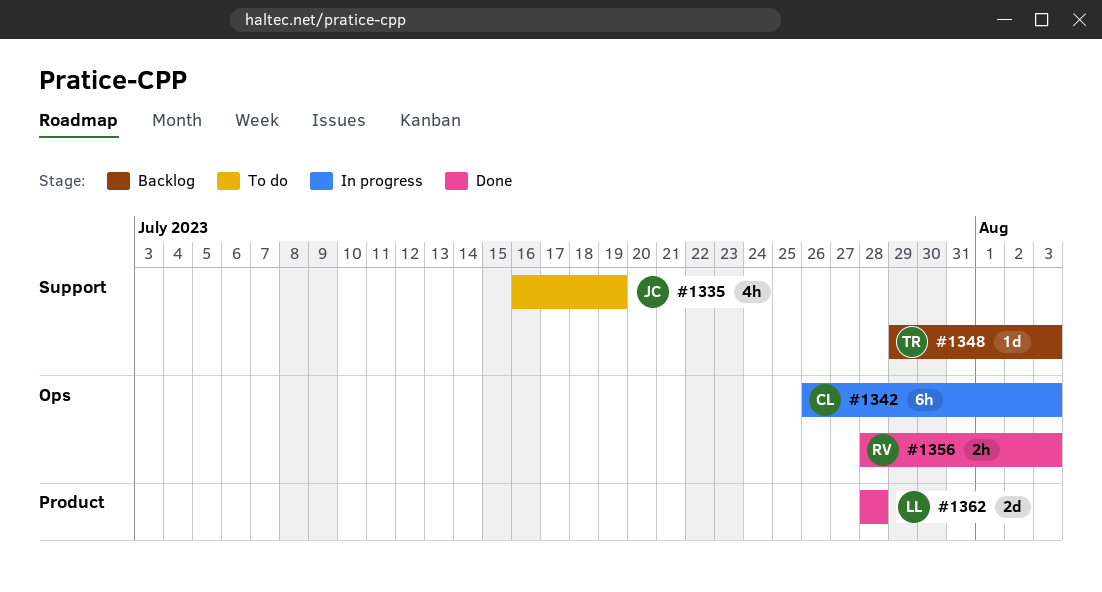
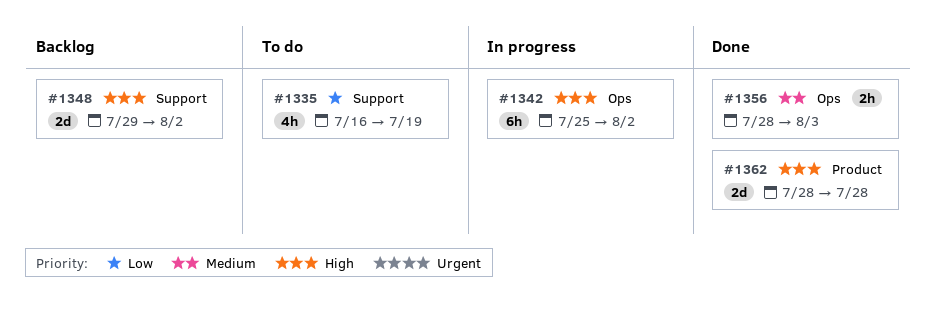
#1342, start: Jul 26 -> Jul 25
#1342, due: Aug 3 -> Aug 2
#1348, estimate: 1d -> 2d
#1348, due: Aug 3 -> Aug 2

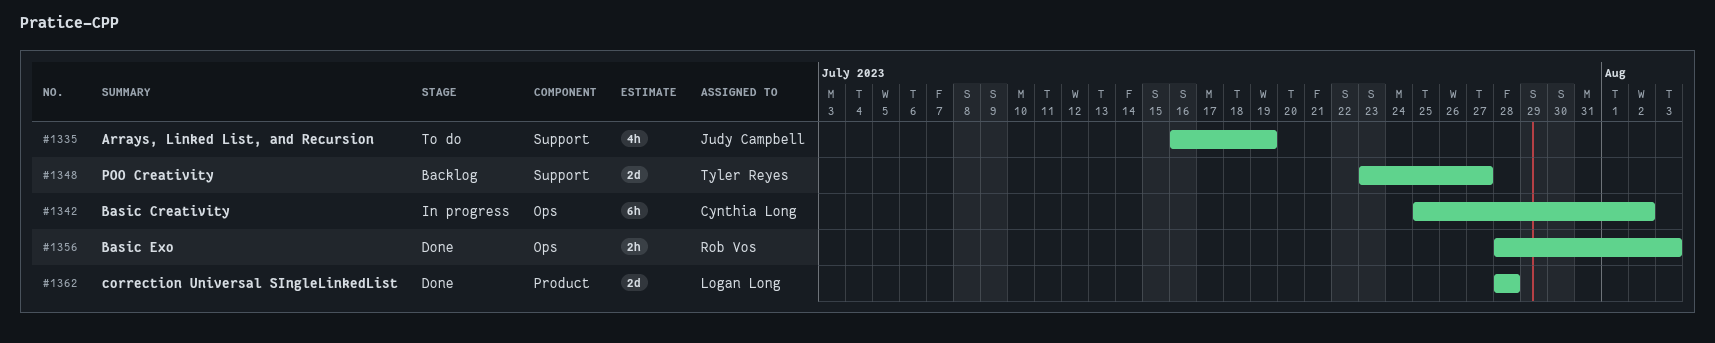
#1348, start: Jul 29 -> Jul 23
#1348, due: Aug 2 -> Jul 27

